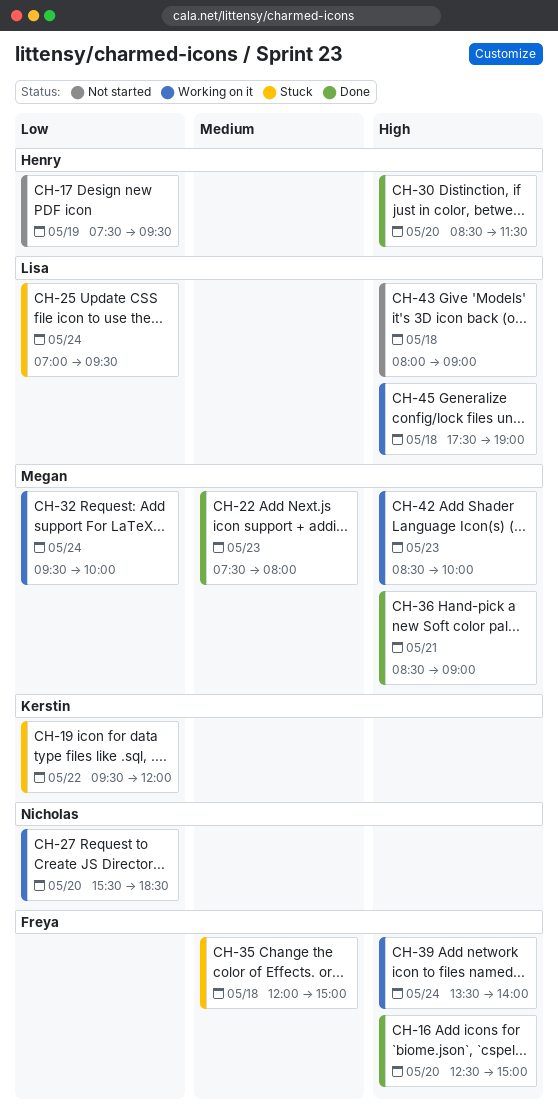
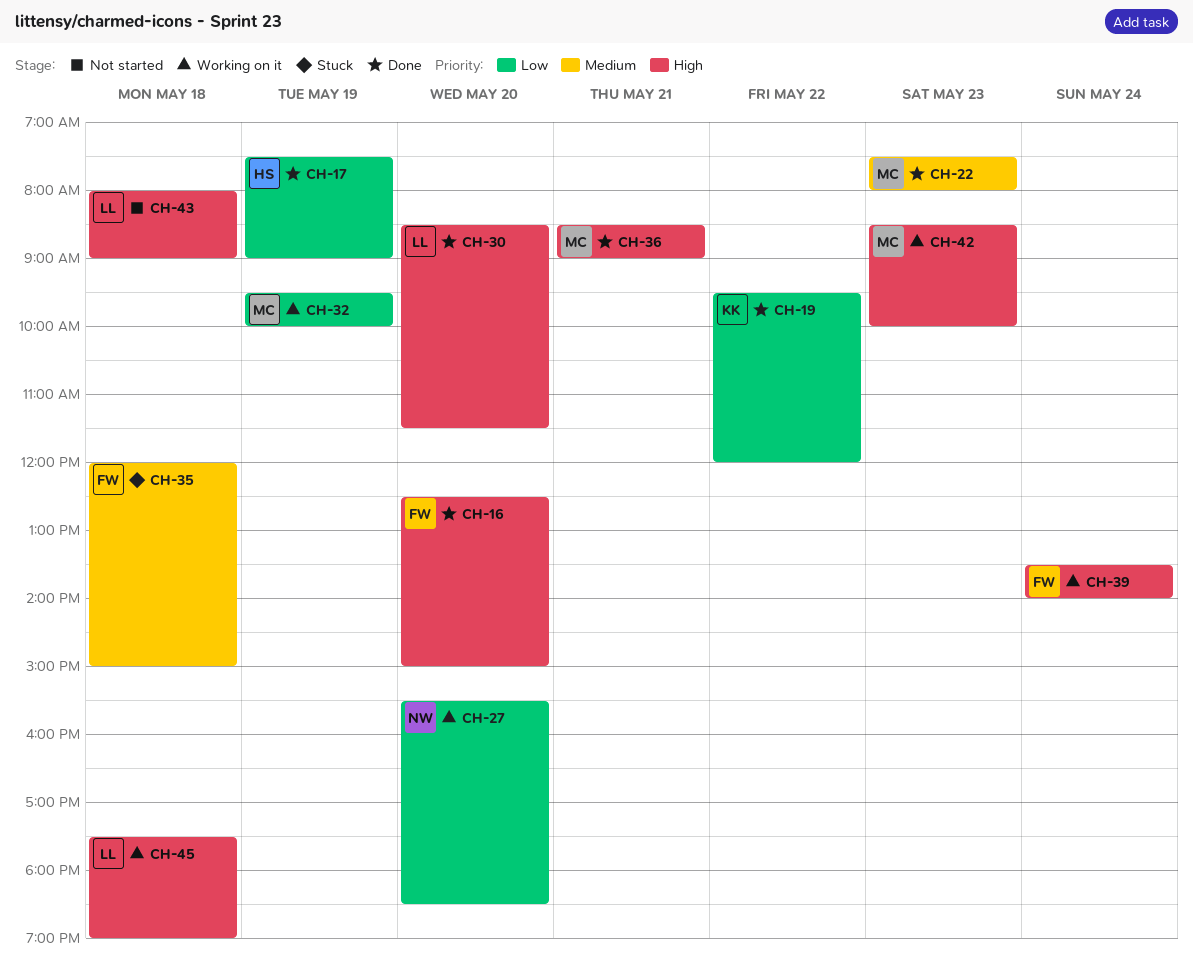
CH-17, status: Not started -> Done
CH-17, ends: 09:30 -> 09:00
CH-19, status: Stuck -> Done
CH-25: present -> none
CH-30, owner: Henry -> Lisa
CH-32, day: May 24 -> May 19

